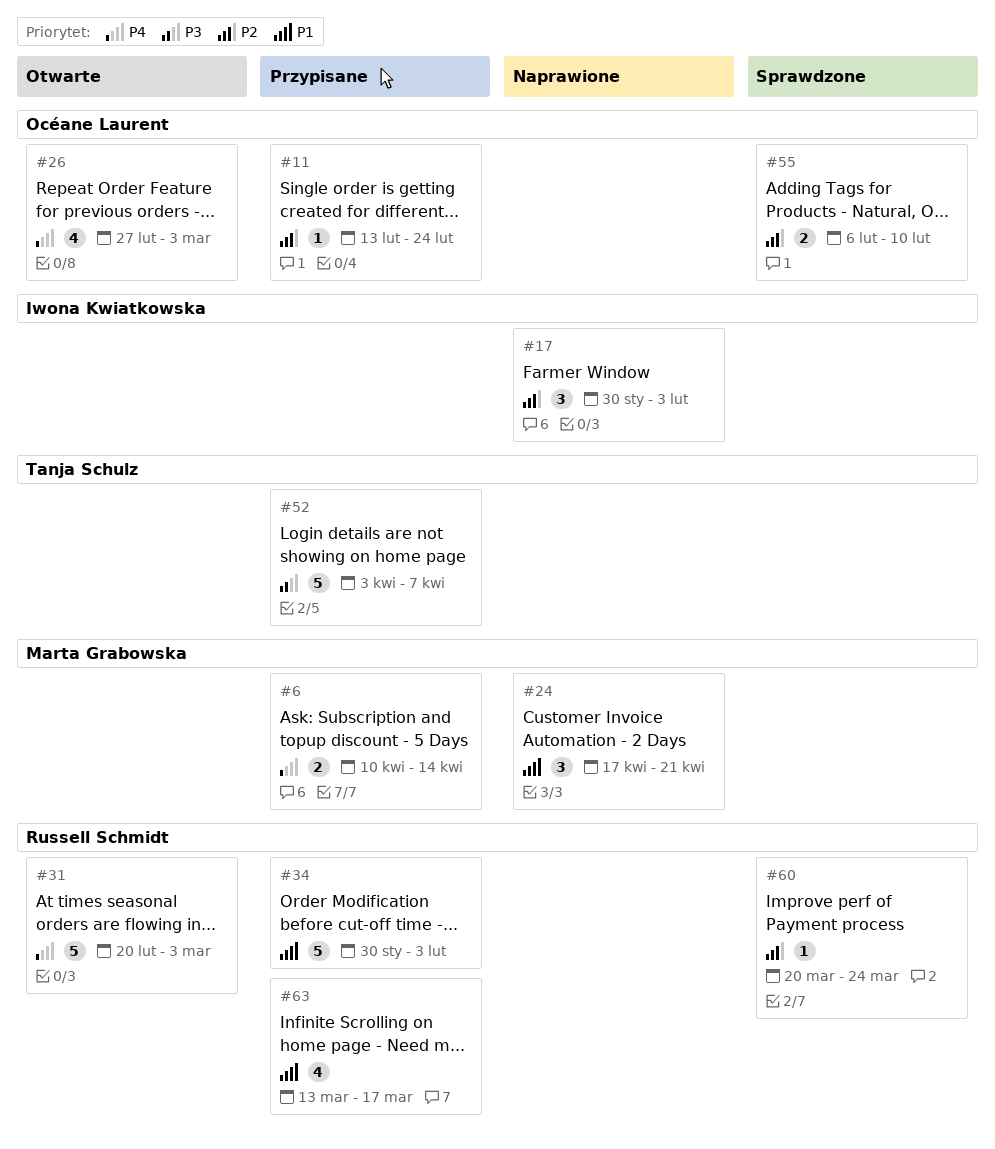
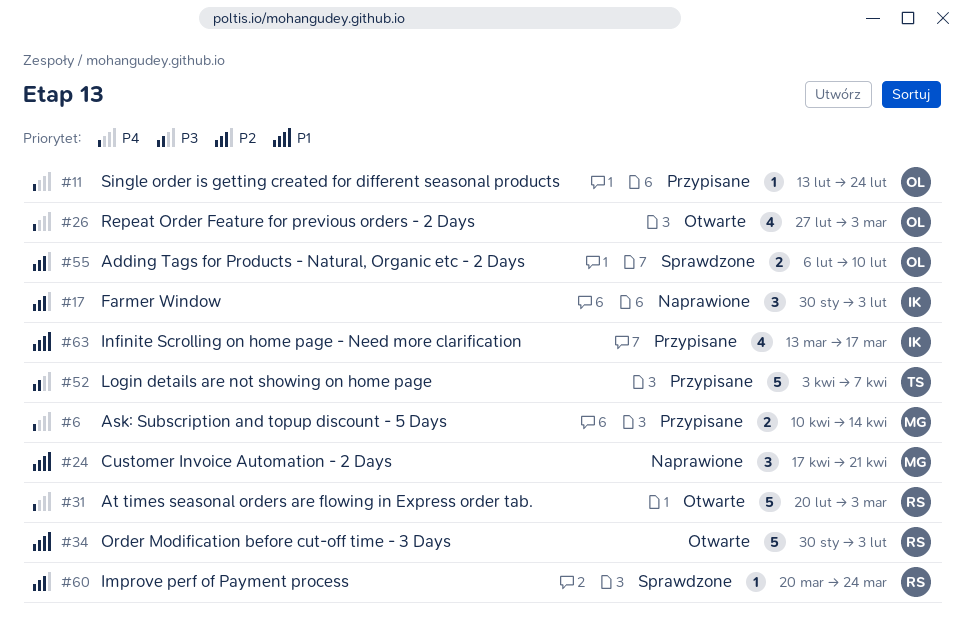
#11, priority: P2 -> P4
#34, status: Przypisane -> Otwarte
#63, owner: Russell Schmidt -> Iwona Kwiatkowska

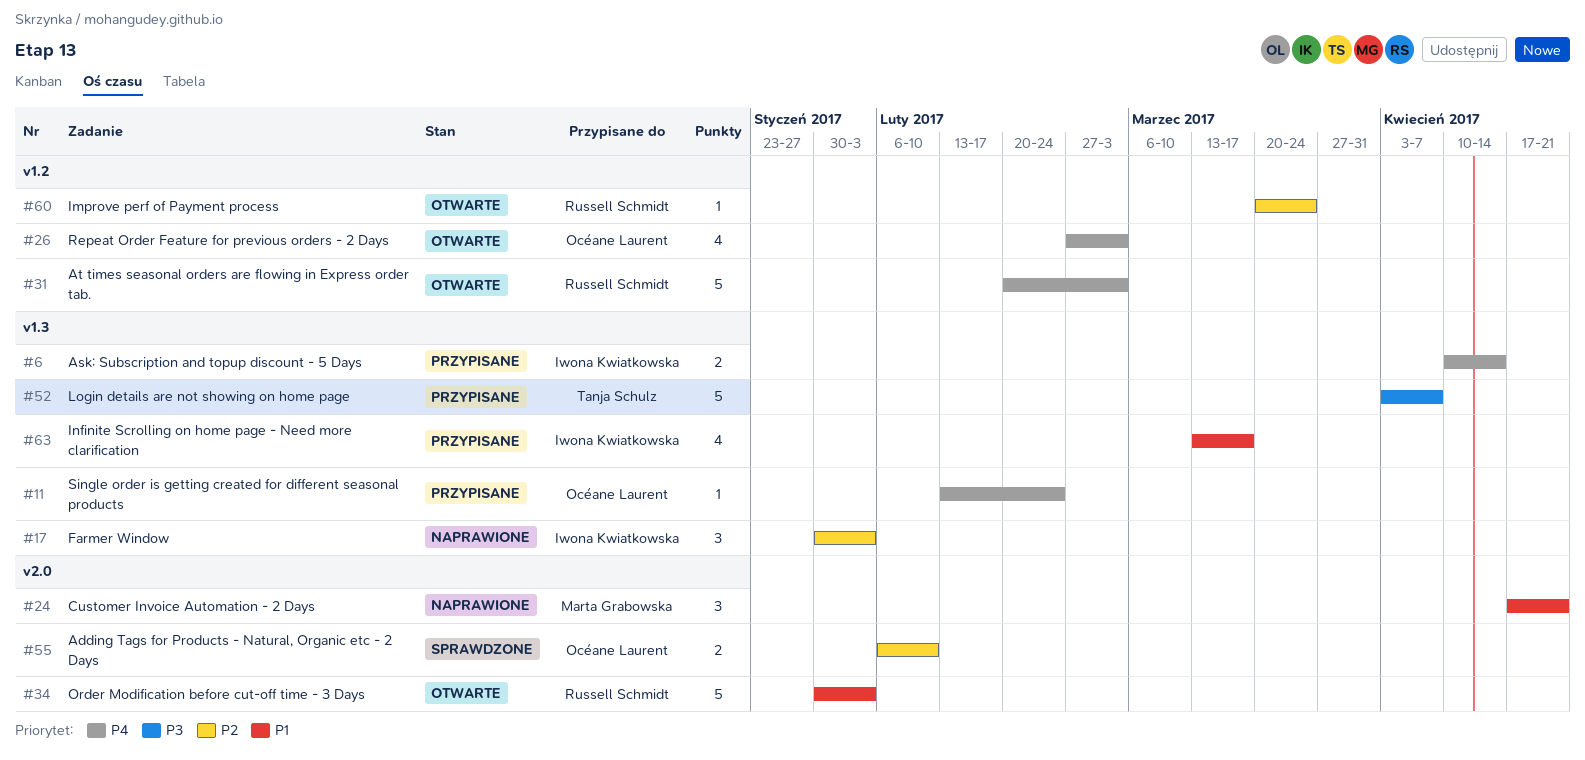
#6, owner: Marta Grabowska -> Iwona Kwiatkowska
#60, status: Sprawdzone -> Otwarte

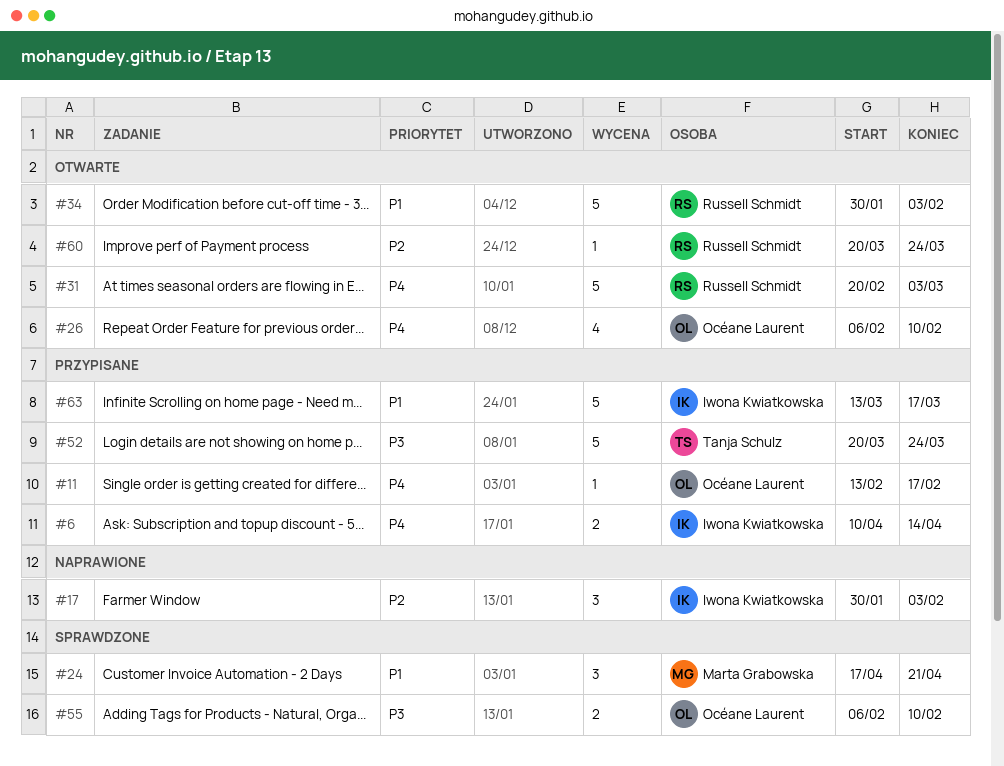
#11, due: Feb 24 -> Feb 17
#24, status: Naprawione -> Sprawdzone
#26, start: Feb 27 -> Feb 6
#26, due: Mar 3 -> Feb 10
#52, start: Apr 3 -> Mar 20
#52, due: Apr 7 -> Mar 24
#55, priority: P2 -> P3
#63, estimate: 4 -> 5

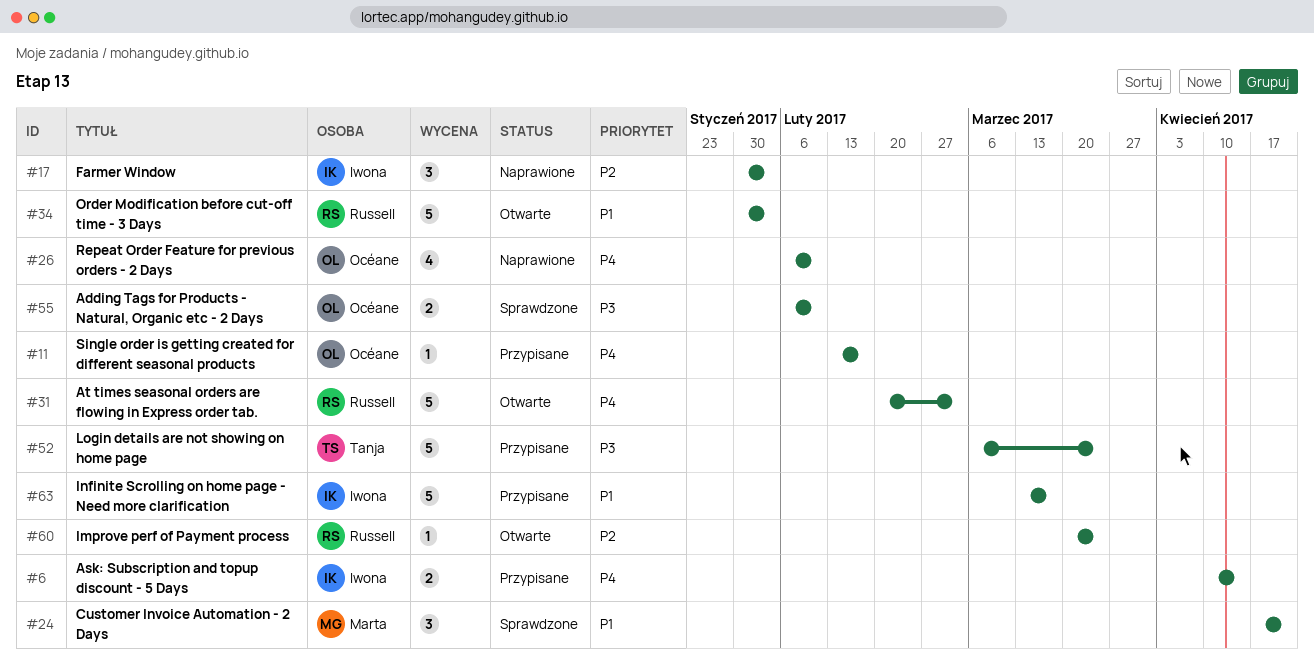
#26, status: Otwarte -> Naprawione
#52, start: Mar 20 -> Mar 6

